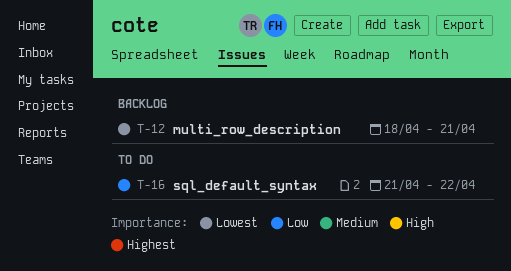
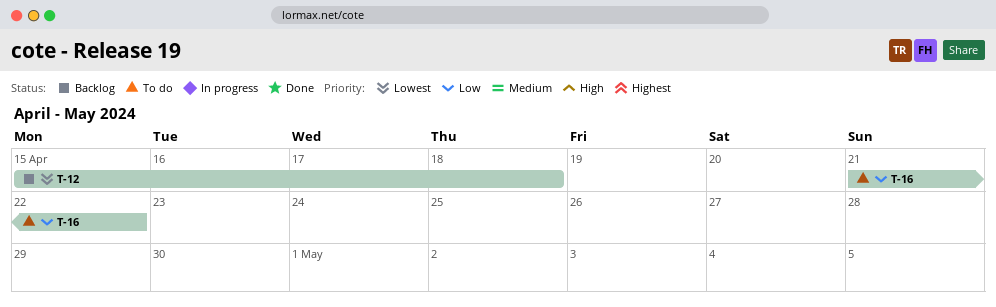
T-12, start: Apr 18 -> Apr 15
T-12, due: Apr 21 -> Apr 18

